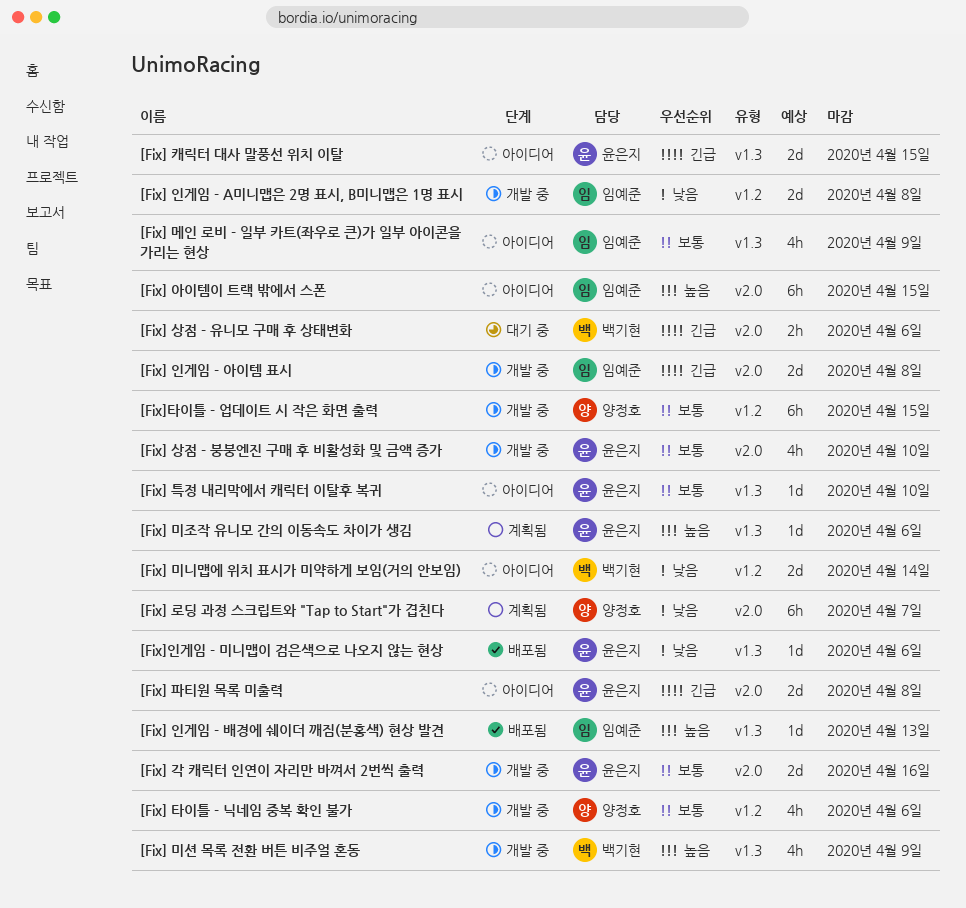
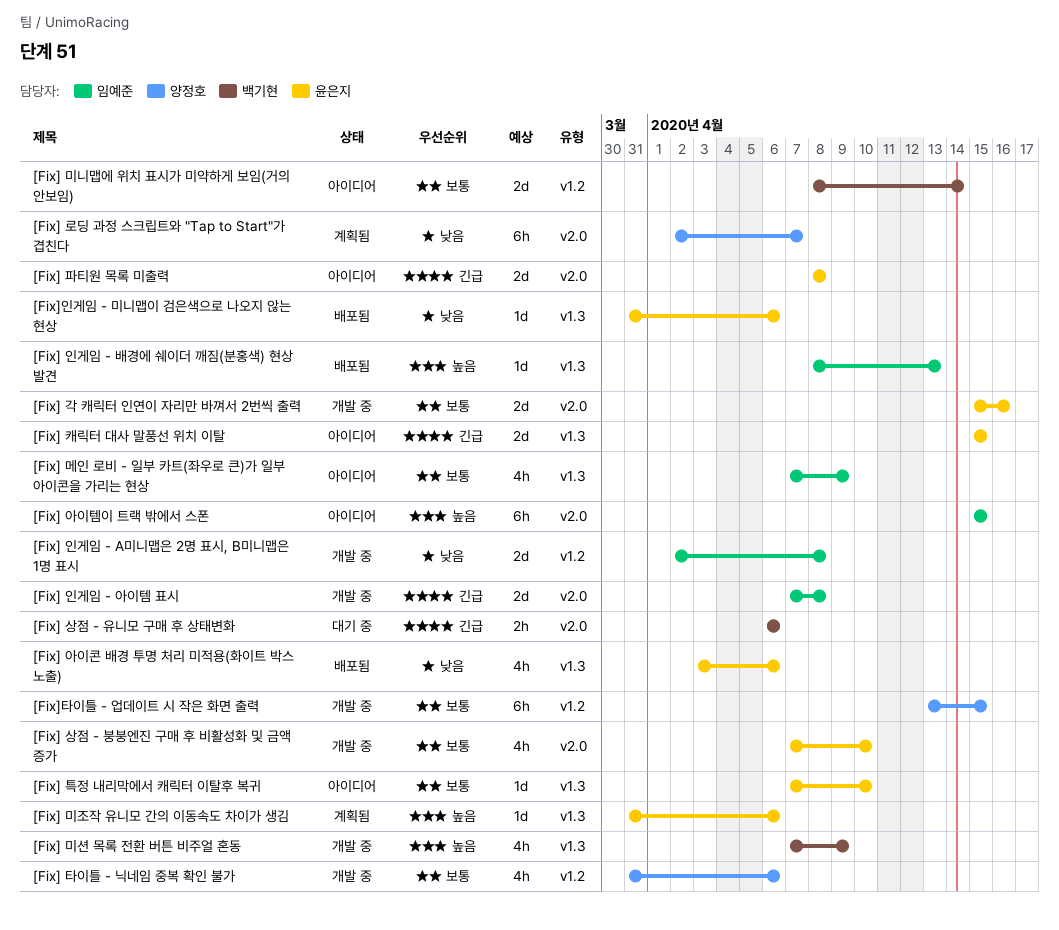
[Fix] 미니맵에 위치 표시가 미약하게 보임(거의 안보임), priority: 낮음 -> 보통
[Fix] 아이콘 배경 투명 처리 미적용(화이트 박스 노출): none -> present

